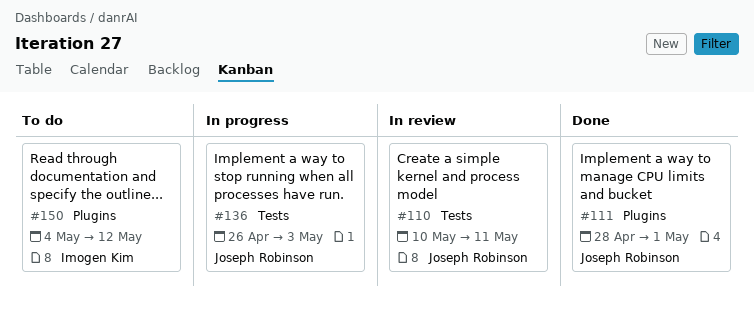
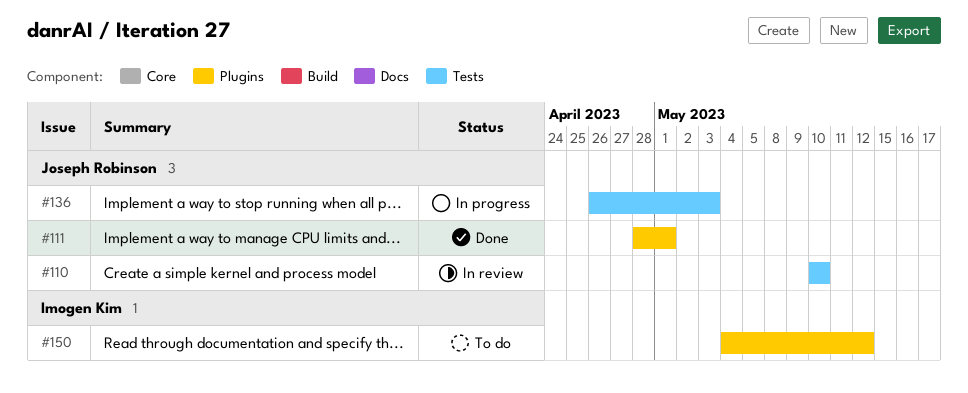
#110, due: May 11 -> May 10

